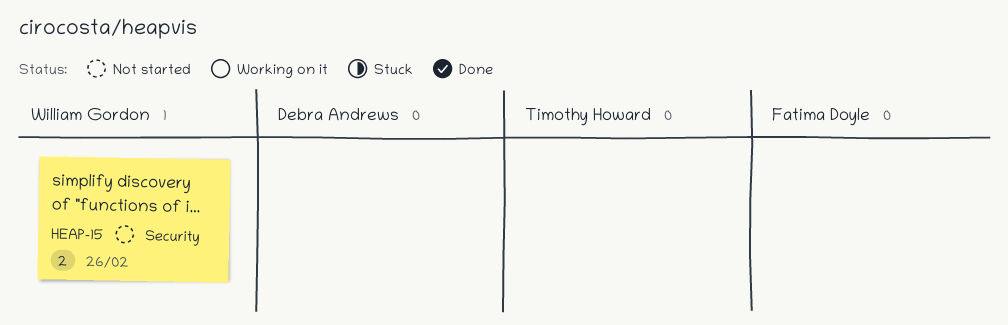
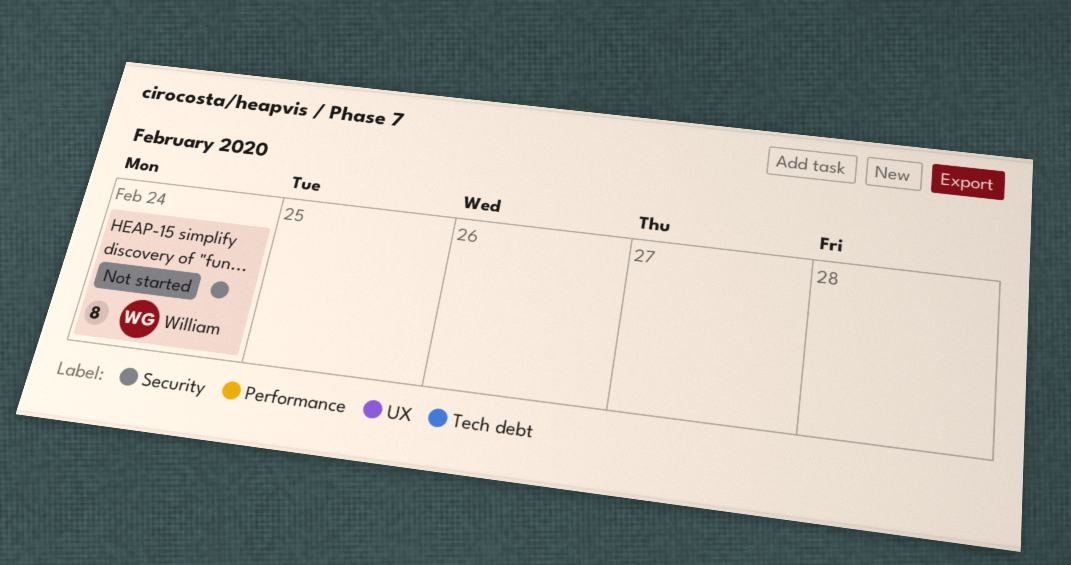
HEAP-15, estimate: 2 -> 8
HEAP-15, due: Feb 26 -> Feb 24

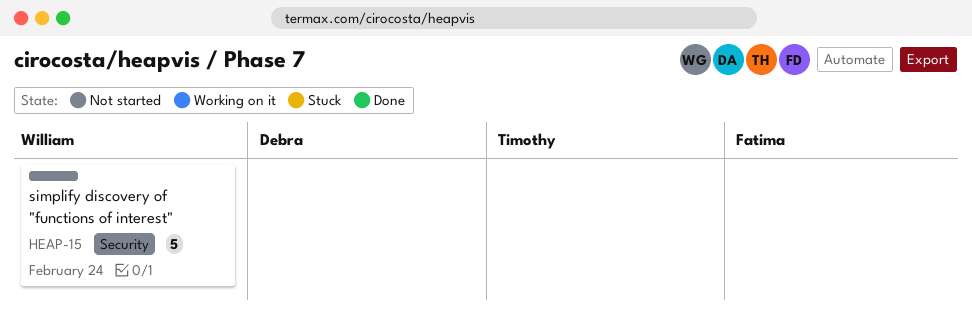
HEAP-15, estimate: 8 -> 5

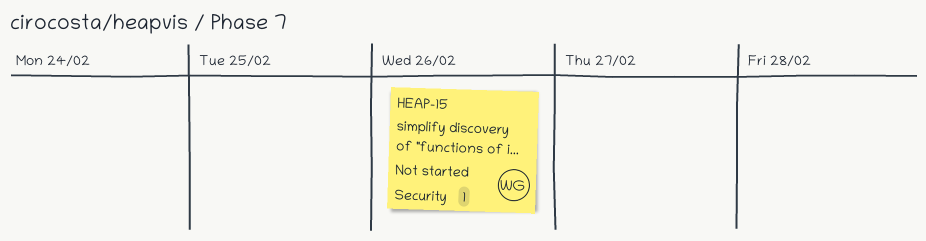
HEAP-15, estimate: 5 -> 1
HEAP-15, due: Feb 24 -> Feb 26

